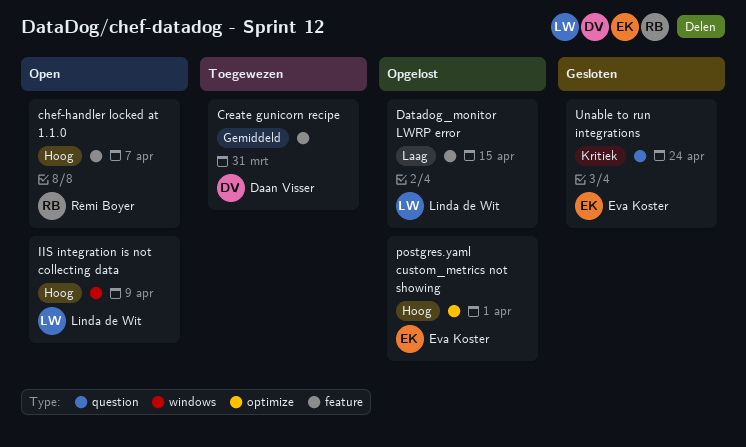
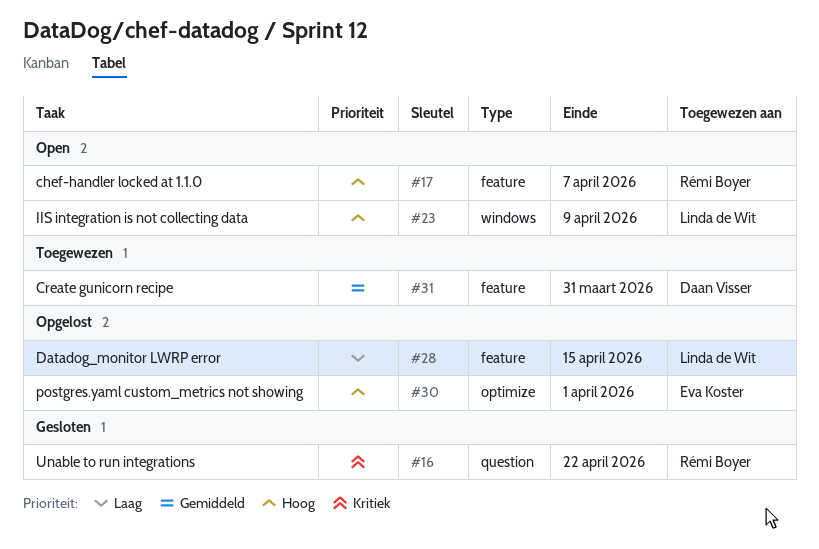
Unable to run integrations, owner: Eva Koster -> Rémi Boyer
Unable to run integrations, due: Apr 24 -> Apr 22

